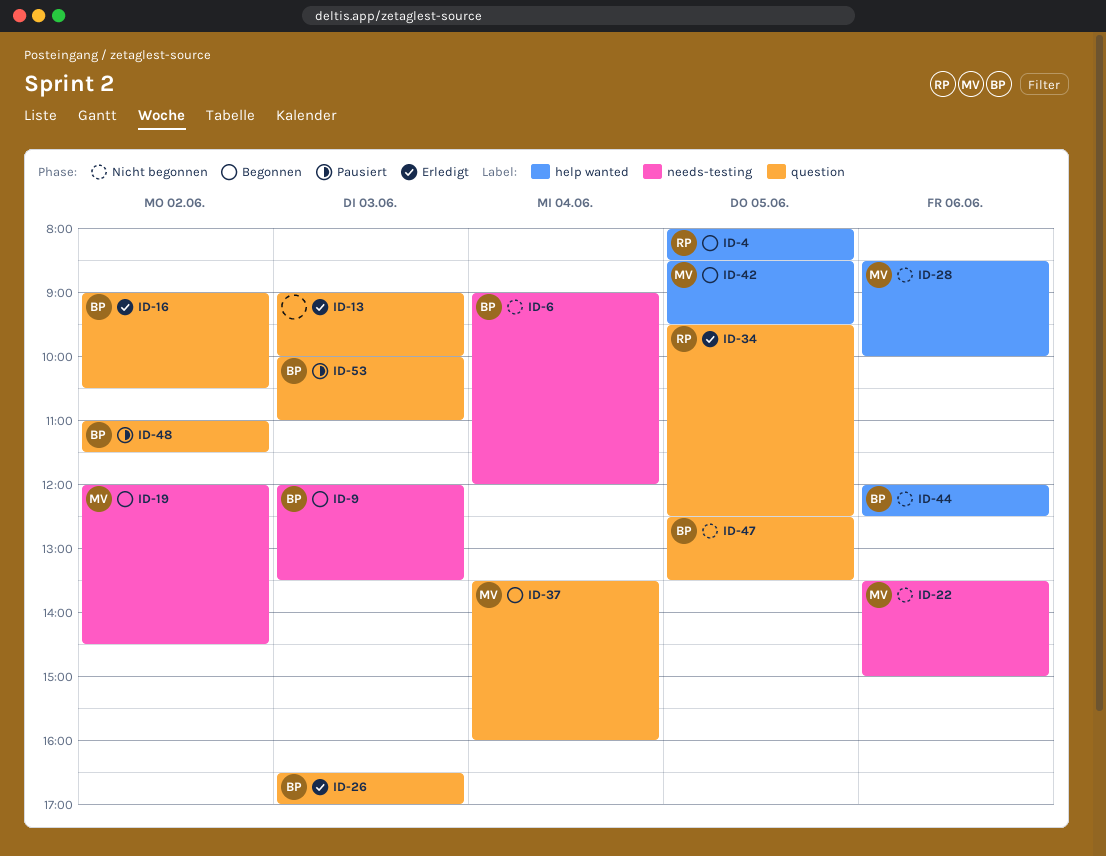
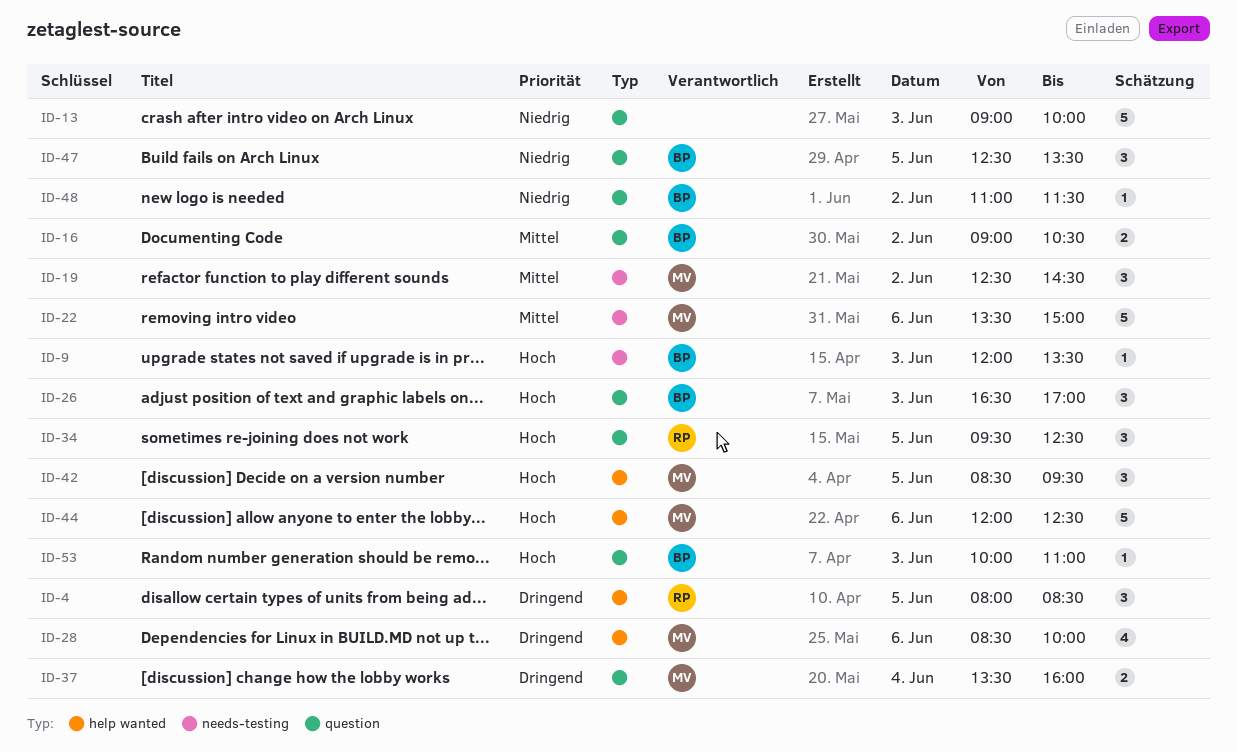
ID-6: present -> none
ID-19, begins: 12:00 -> 12:30
ID-44, owner: BP -> MV

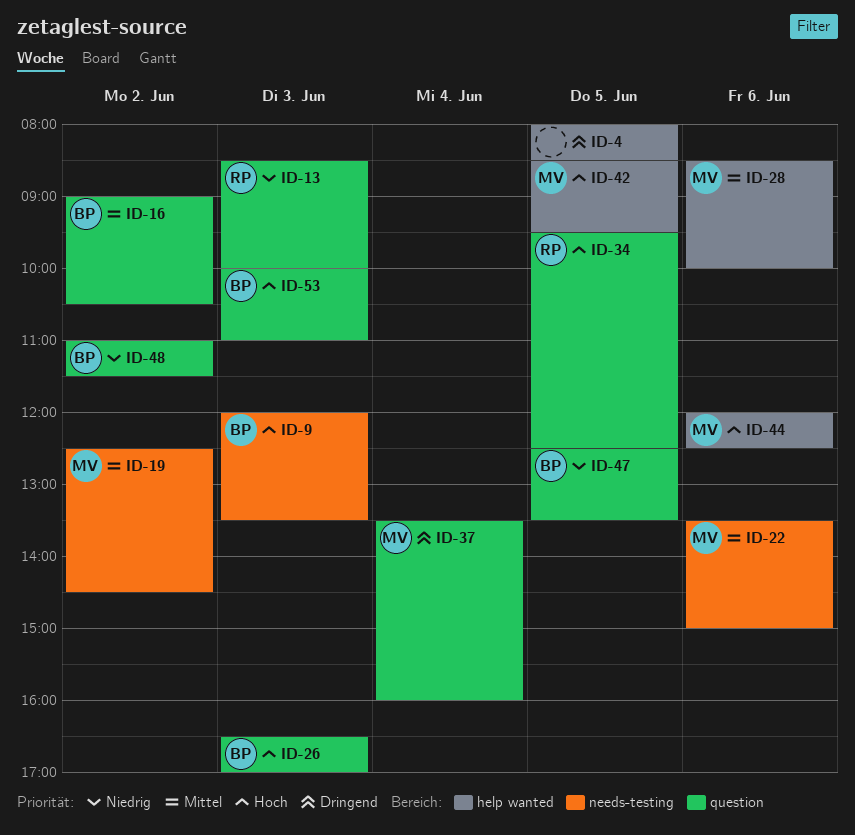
ID-4, owner: RP -> none
ID-13, owner: none -> RP
ID-13, begins: 09:00 -> 08:30
ID-28, priority: Dringend -> Mittel

